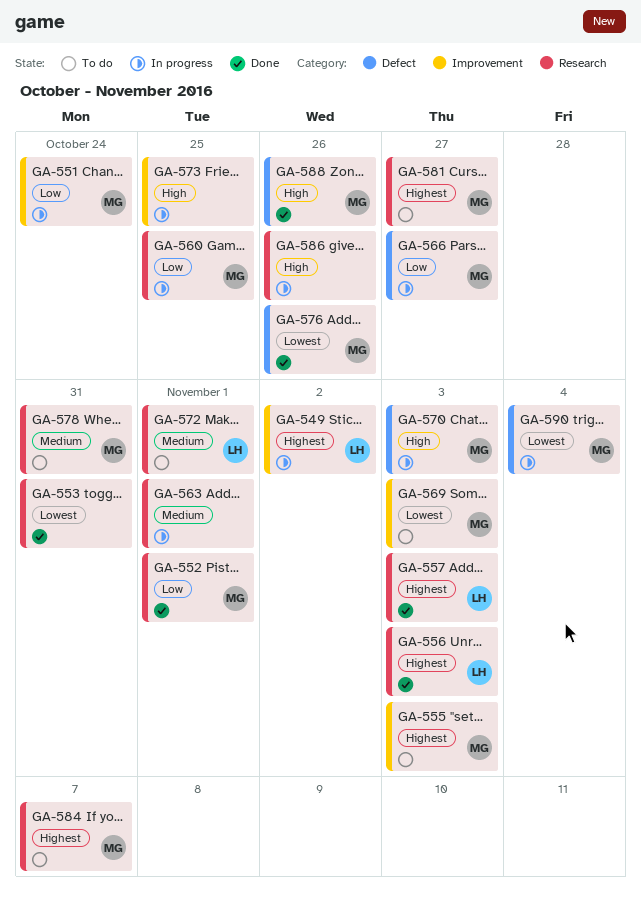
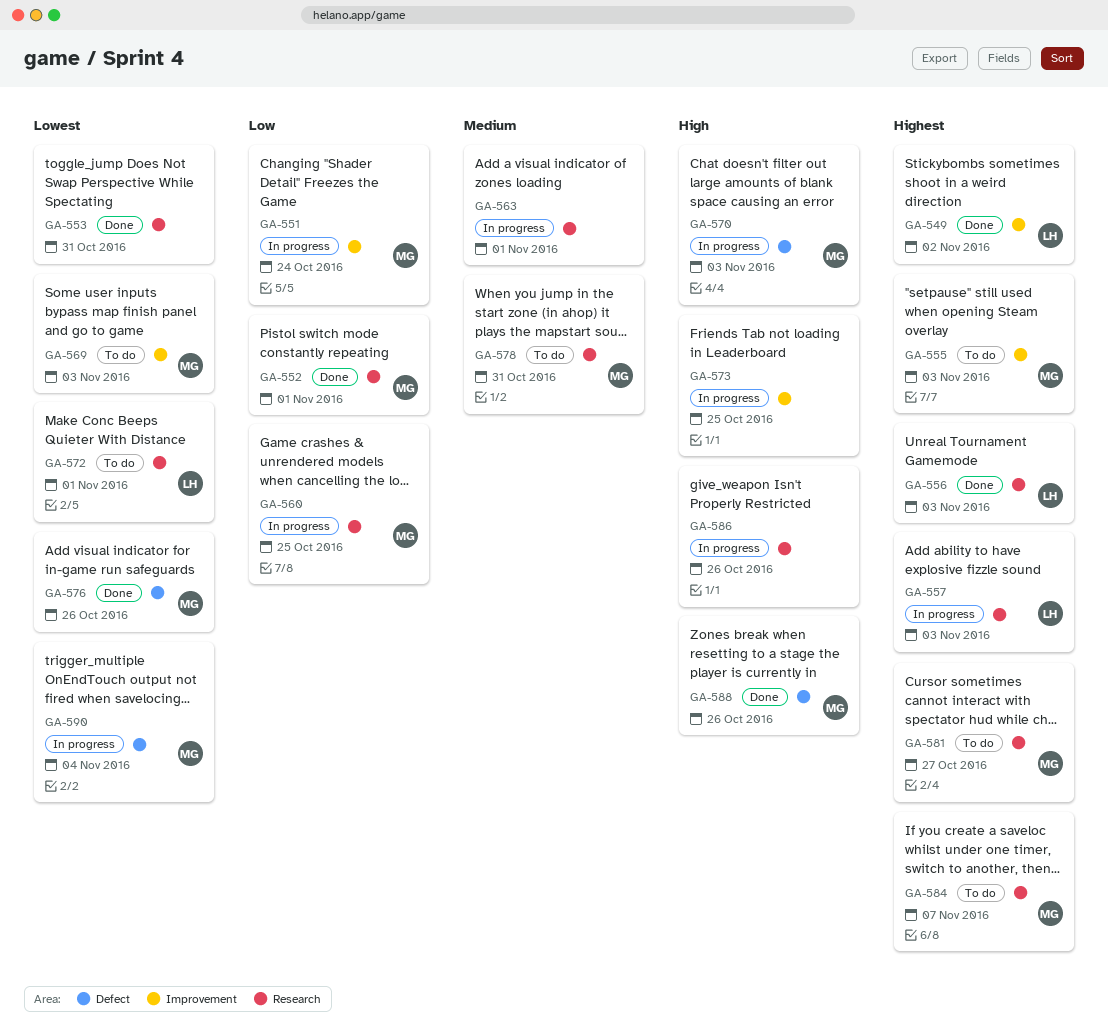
GA-549, status: In progress -> Done
GA-557, status: Done -> In progress
GA-566: present -> none
GA-572, priority: Medium -> Lowest

